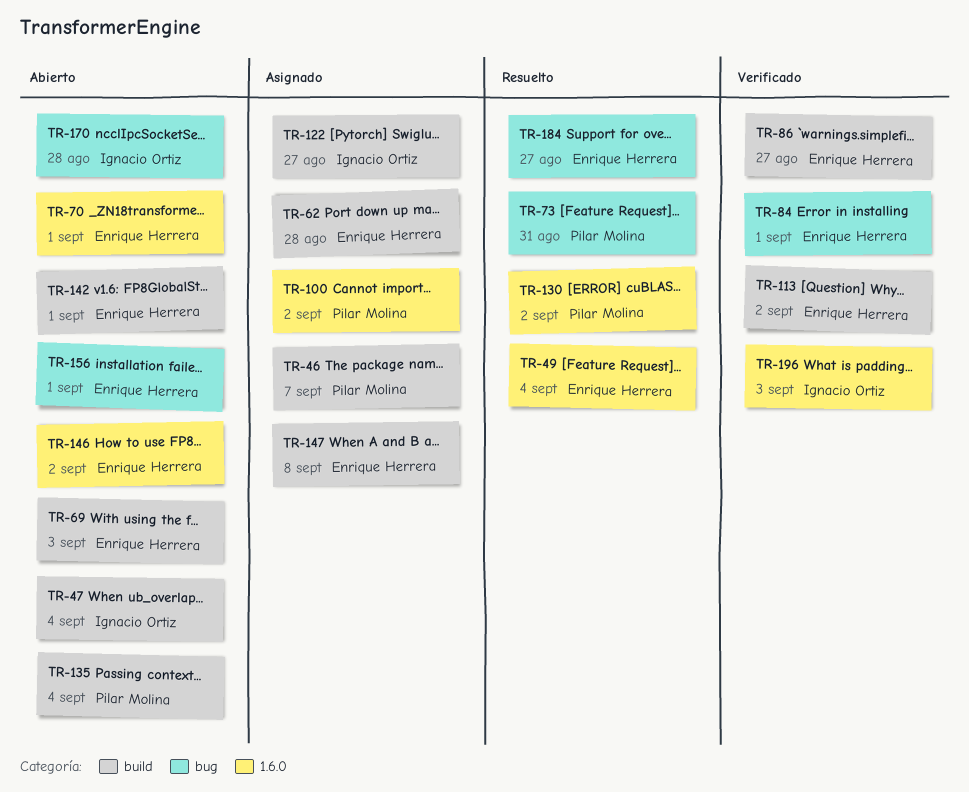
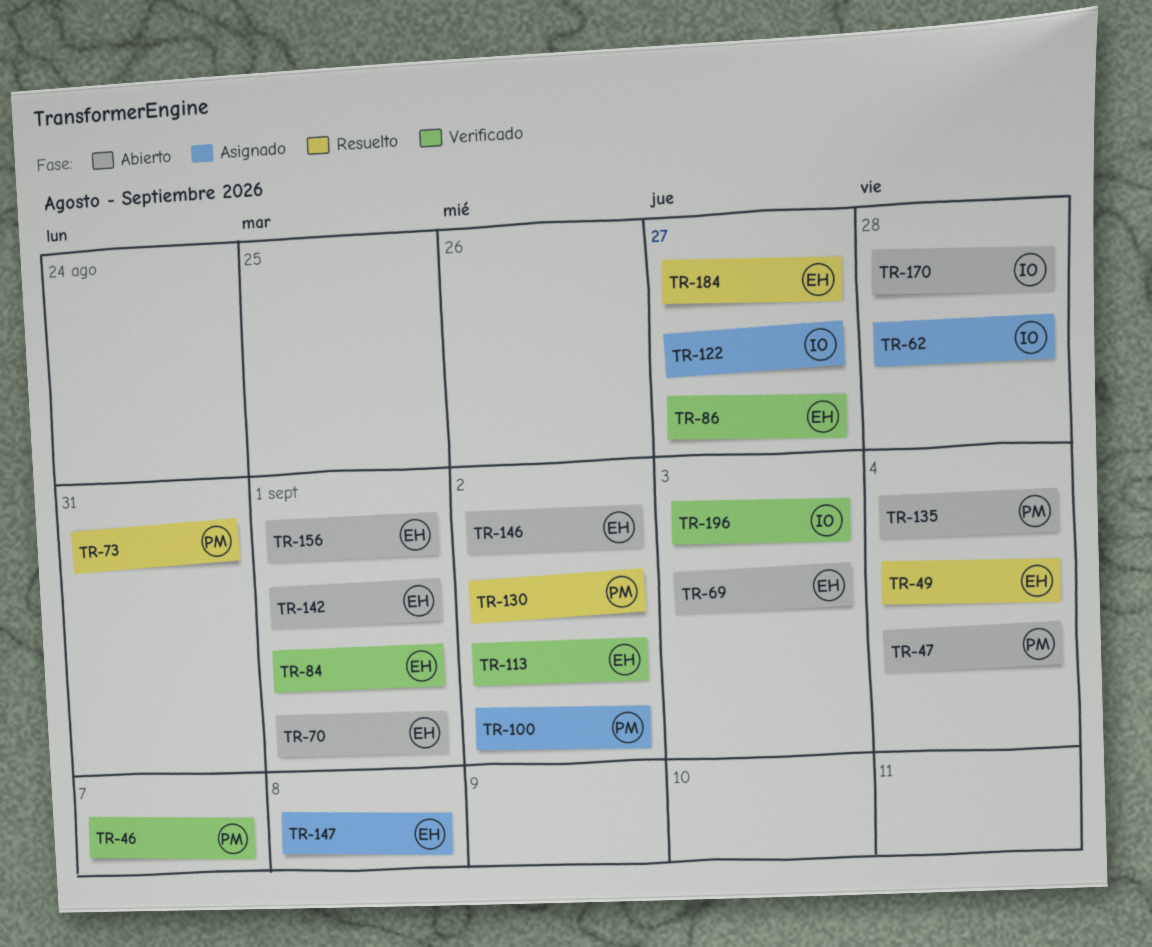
TR-46, status: Asignado -> Verificado
TR-47, owner: Ignacio Ortiz -> Pilar Molina
TR-62, owner: Enrique Herrera -> Ignacio Ortiz

